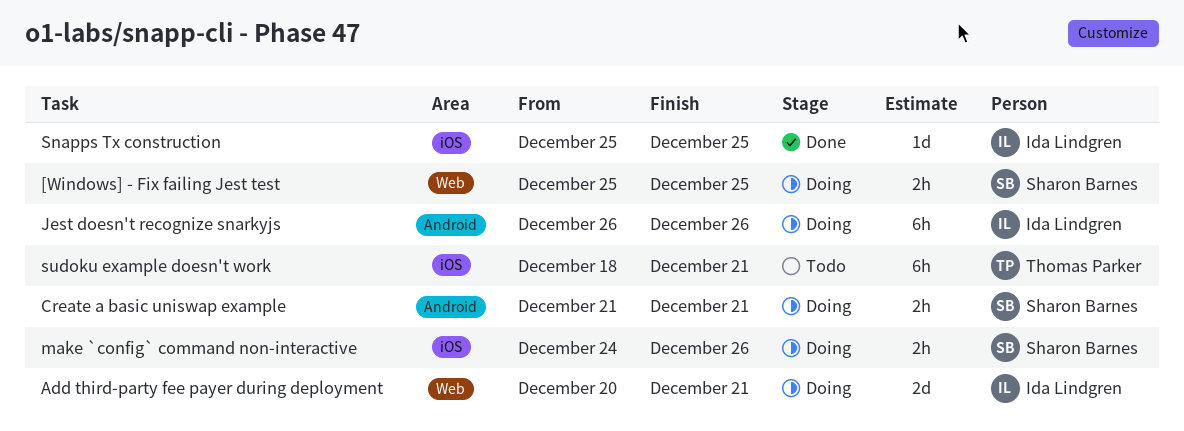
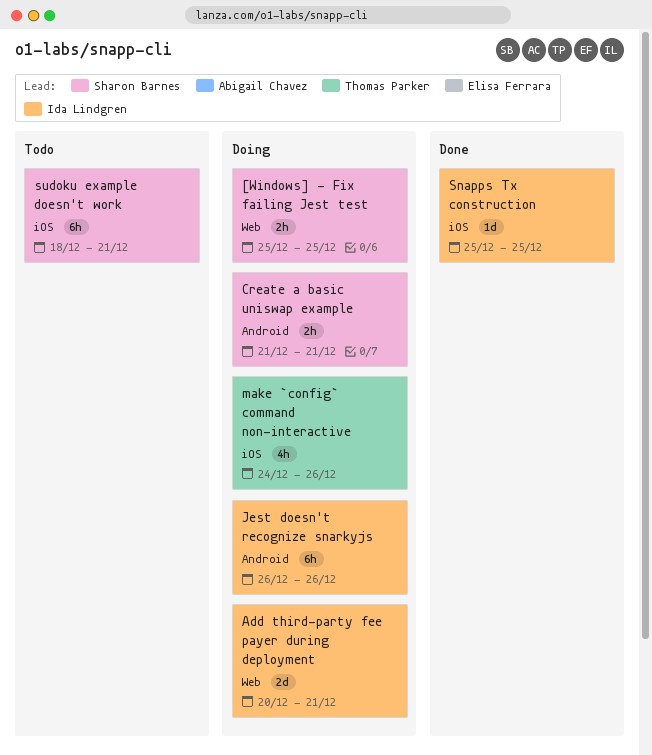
make `config` command non-interactive, owner: Sharon Barnes -> Thomas Parker
make `config` command non-interactive, estimate: 2h -> 4h
sudoku example doesn't work, owner: Thomas Parker -> Sharon Barnes

